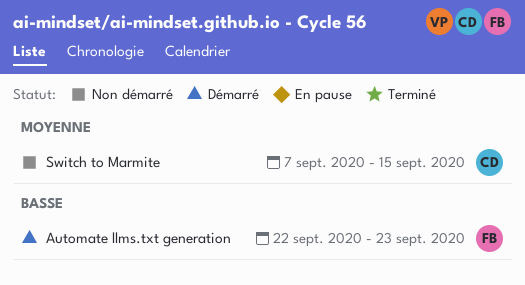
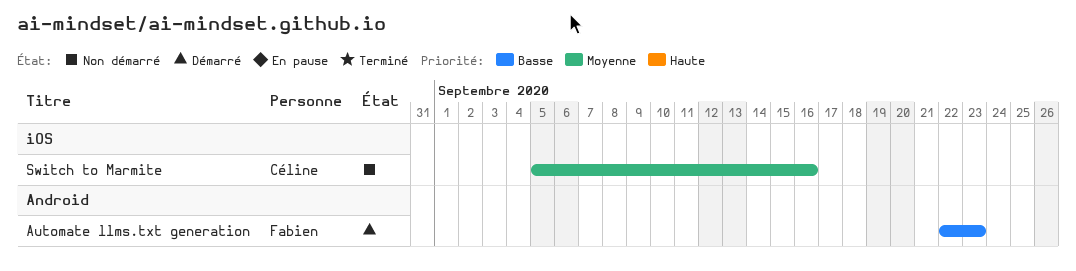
Switch to Marmite, start: Sep 7 -> Sep 5
Switch to Marmite, due: Sep 15 -> Sep 16

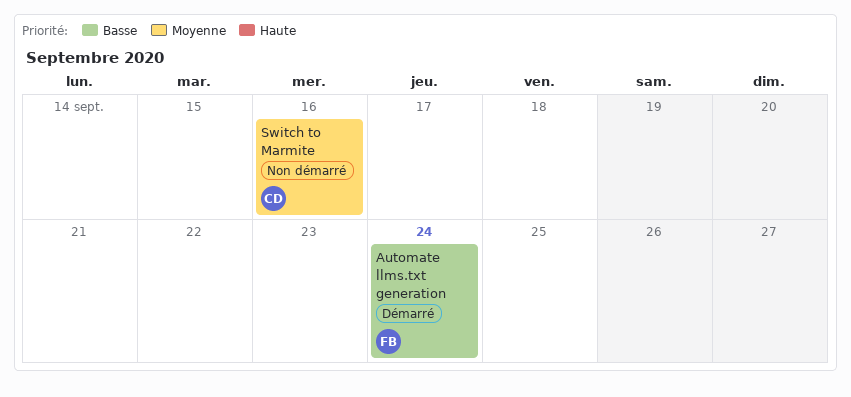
Automate llms.txt generation, due: Sep 23 -> Sep 24

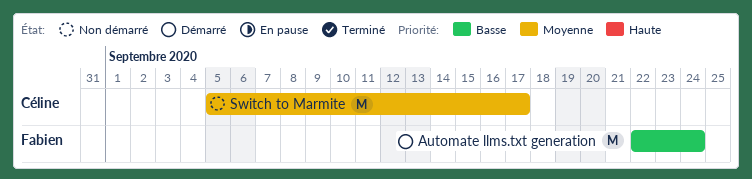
Switch to Marmite, due: Sep 16 -> Sep 17

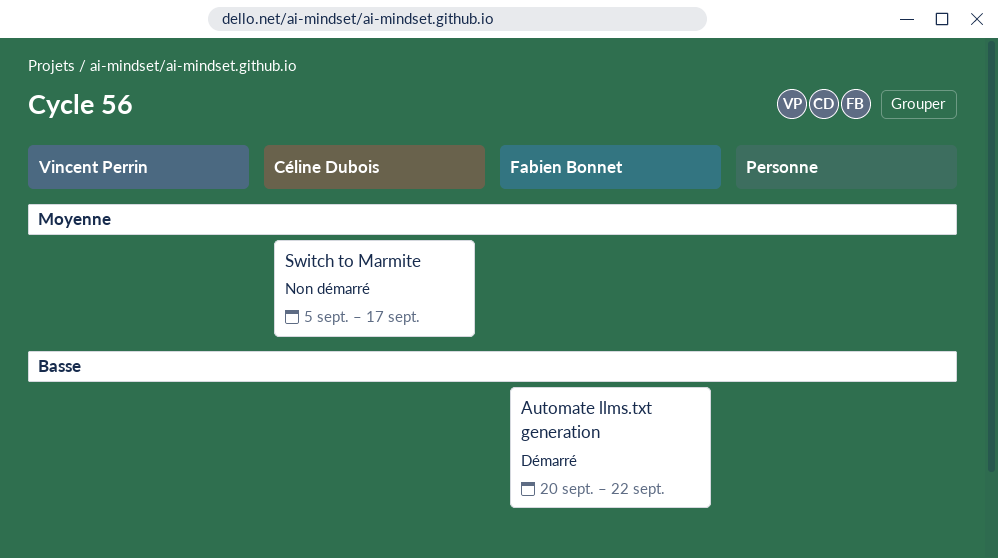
Automate llms.txt generation, start: Sep 22 -> Sep 20
Automate llms.txt generation, due: Sep 24 -> Sep 22

